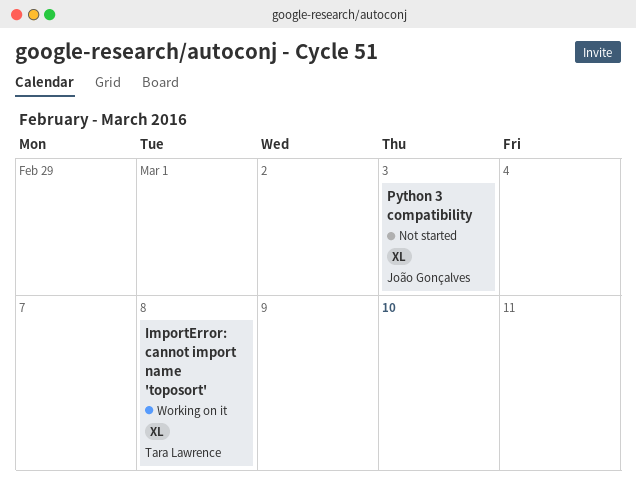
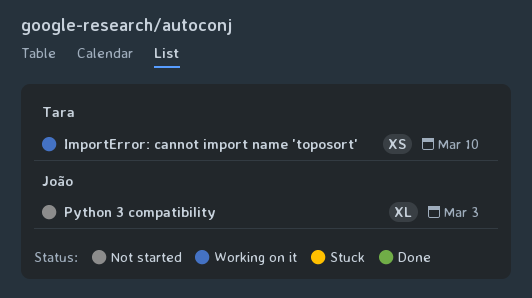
ImportError: cannot import name 'toposort', estimate: XL -> XS
ImportError: cannot import name 'toposort', due: Mar 8 -> Mar 10

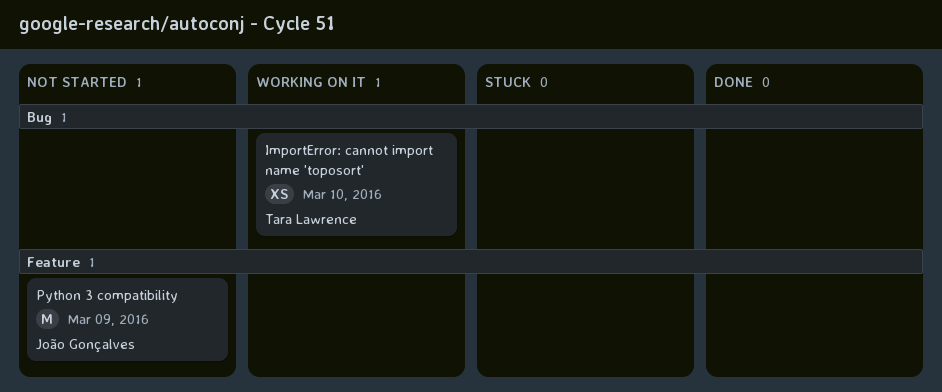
Python 3 compatibility, estimate: XL -> M
Python 3 compatibility, due: Mar 3 -> Mar 9

